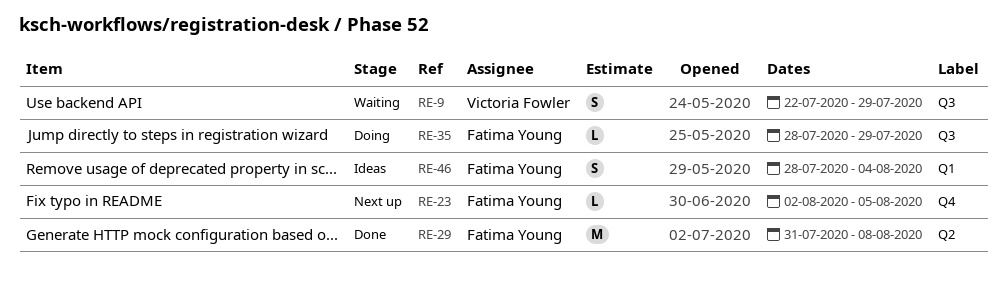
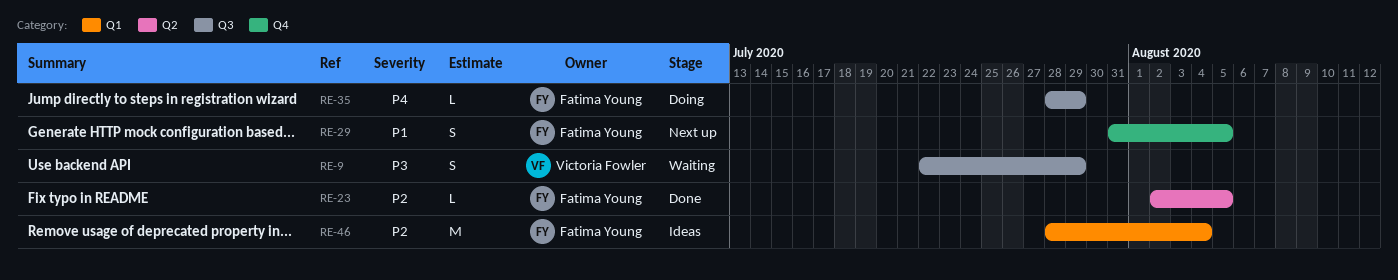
RE-23, status: Next up -> Done
RE-23, label: Q4 -> Q2
RE-29, status: Done -> Next up
RE-29, label: Q2 -> Q4
RE-29, estimate: M -> S
RE-29, due: Aug 8 -> Aug 5
RE-46, estimate: S -> M

